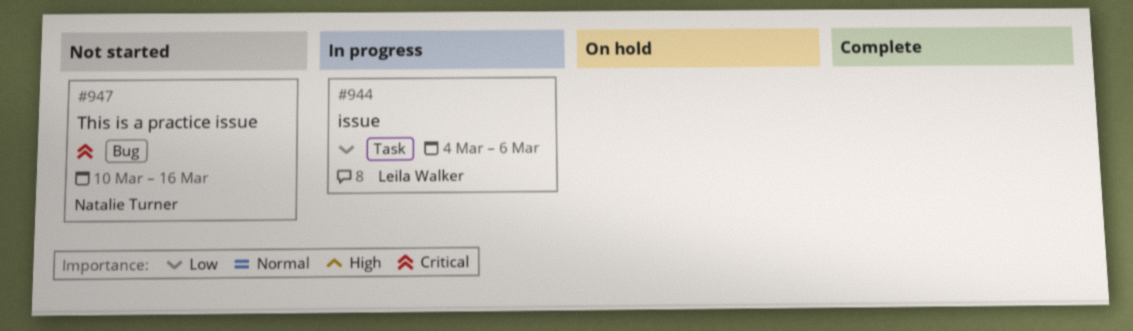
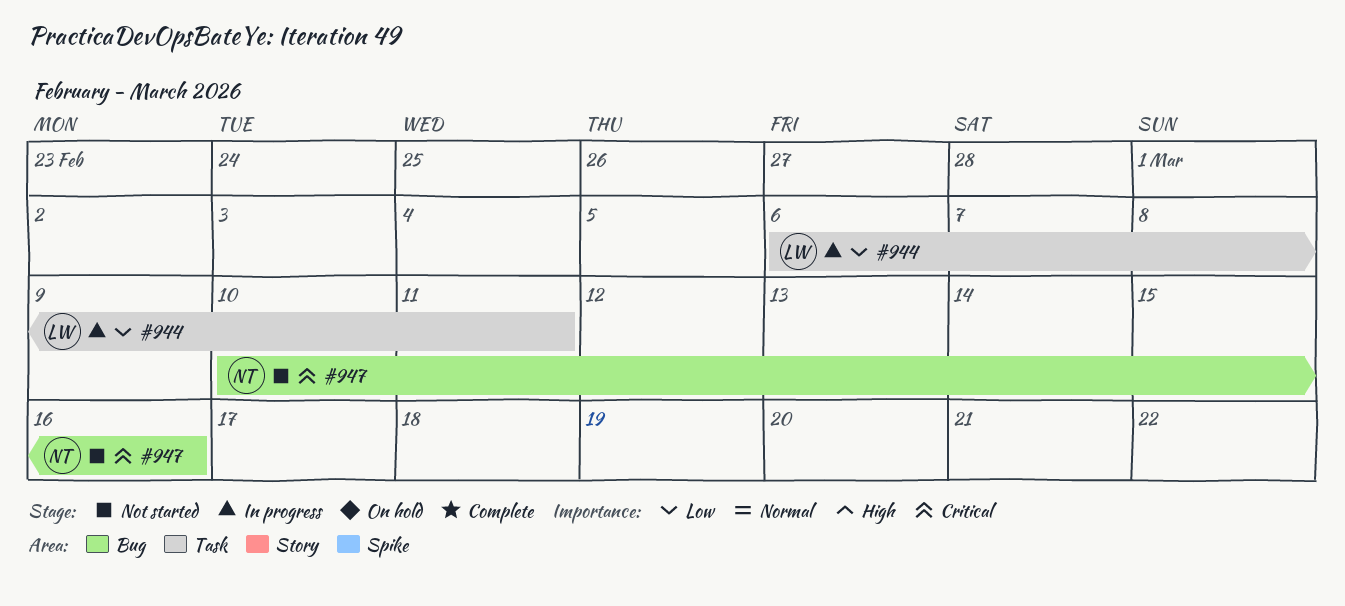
#944, start: Mar 4 -> Mar 6
#944, due: Mar 6 -> Mar 11

